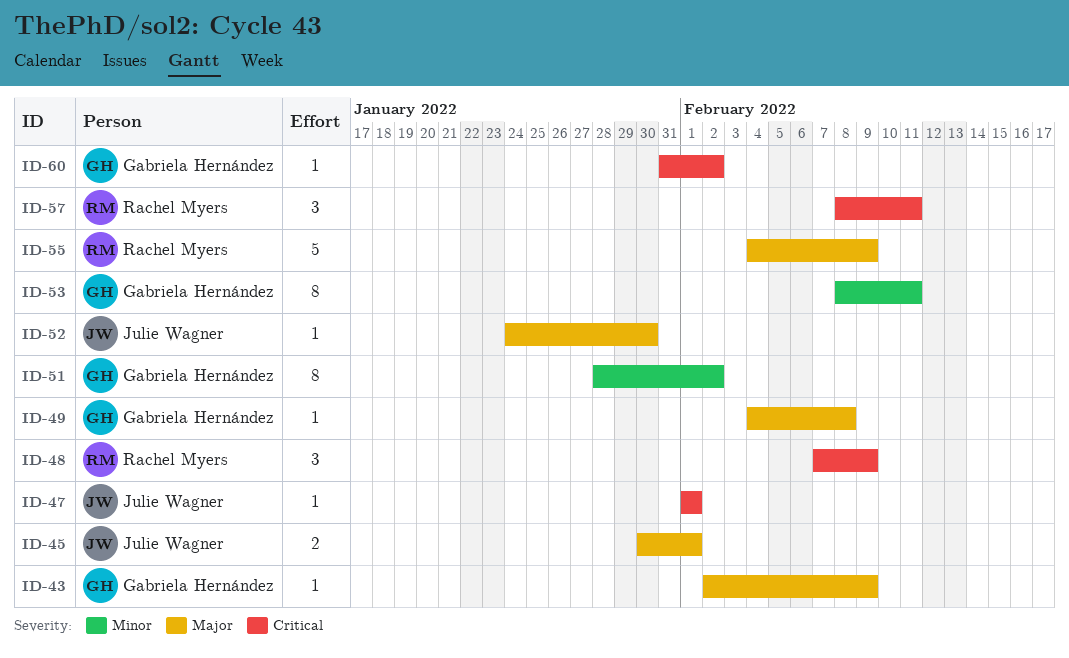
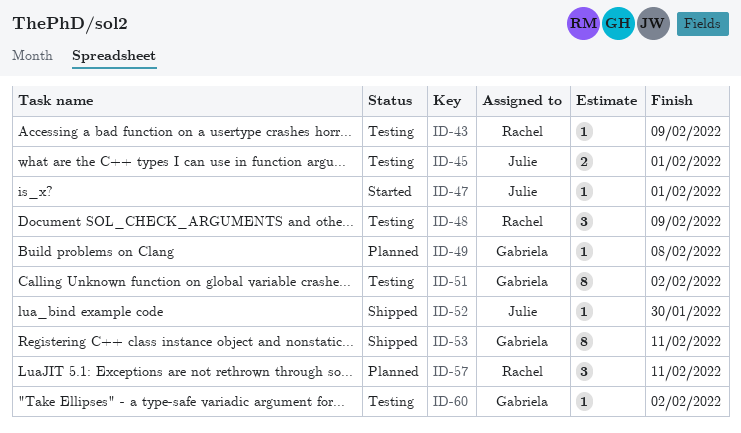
ID-43, owner: Gabriela Hernández -> Rachel Myers
ID-55: present -> none

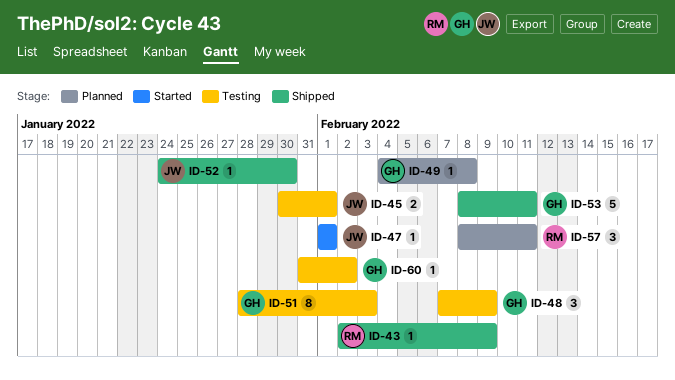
ID-43, status: Testing -> Shipped
ID-48, owner: Rachel -> Gabriela
ID-51, due: Feb 2 -> Feb 3
ID-53, estimate: 8 -> 5

